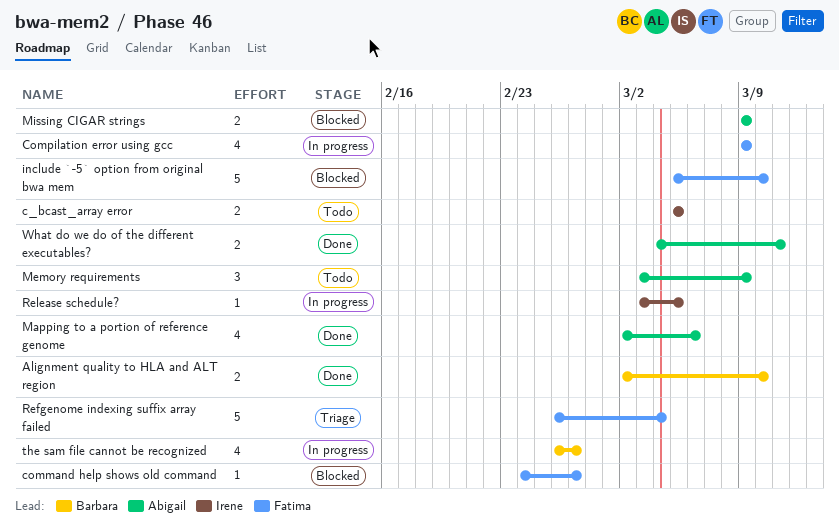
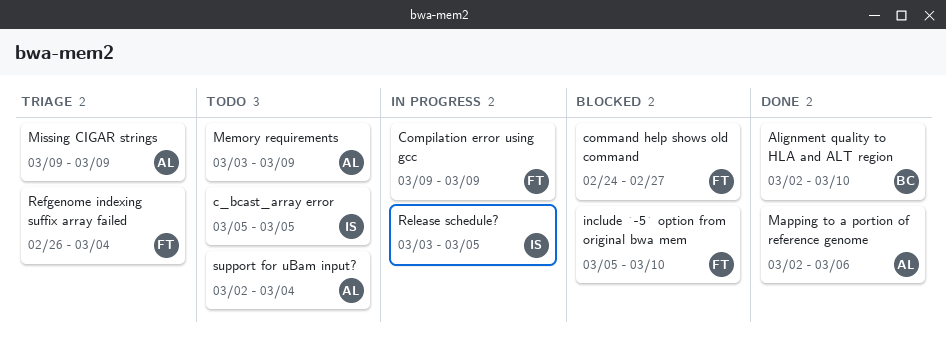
Missing CIGAR strings, status: Blocked -> Triage
support for uBam input?: none -> present
the sam file cannot be recognized: present -> none
What do we do of the different executables?: present -> none

